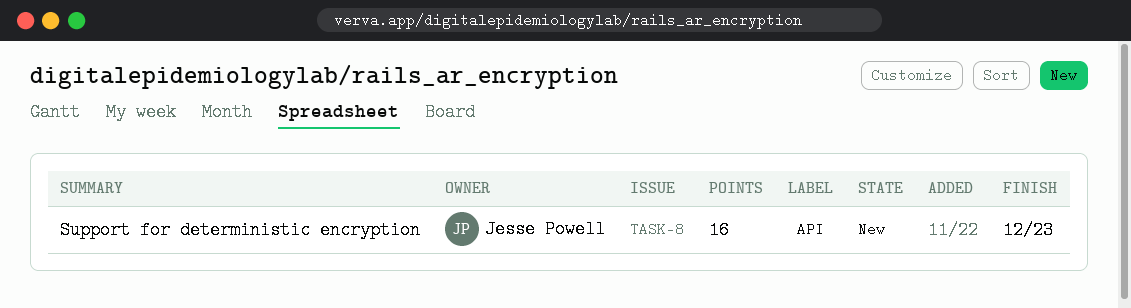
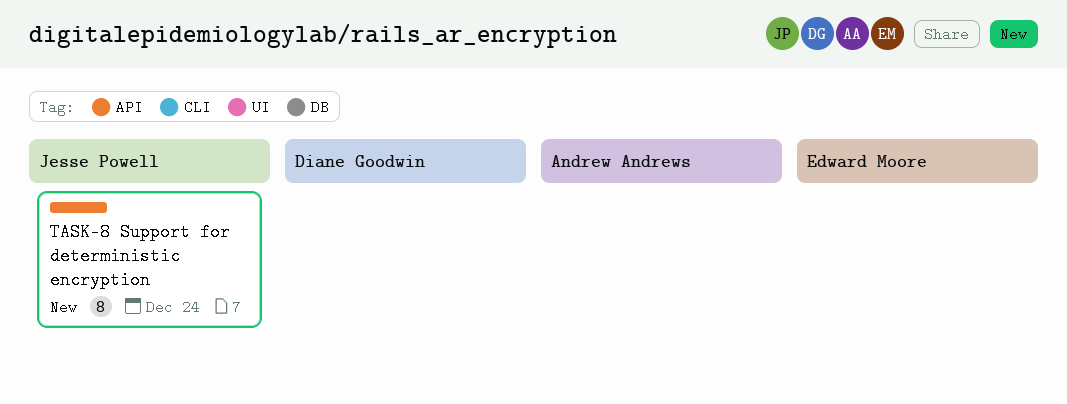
TASK-8, estimate: 16 -> 8
TASK-8, due: Dec 23 -> Dec 24

